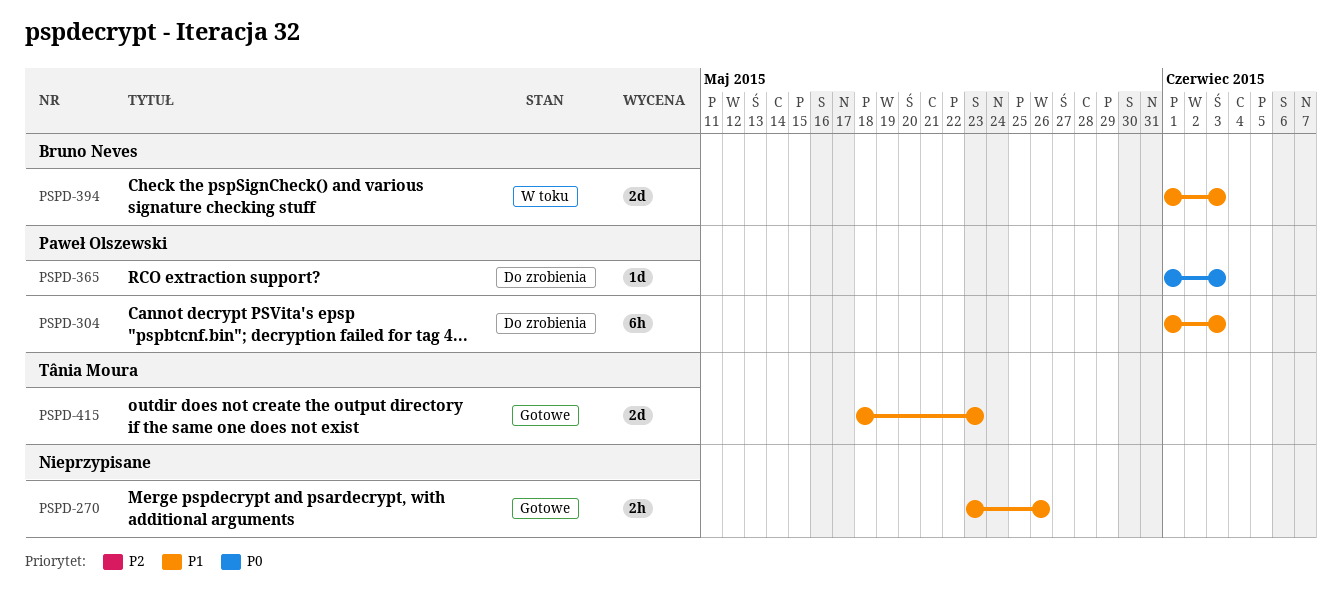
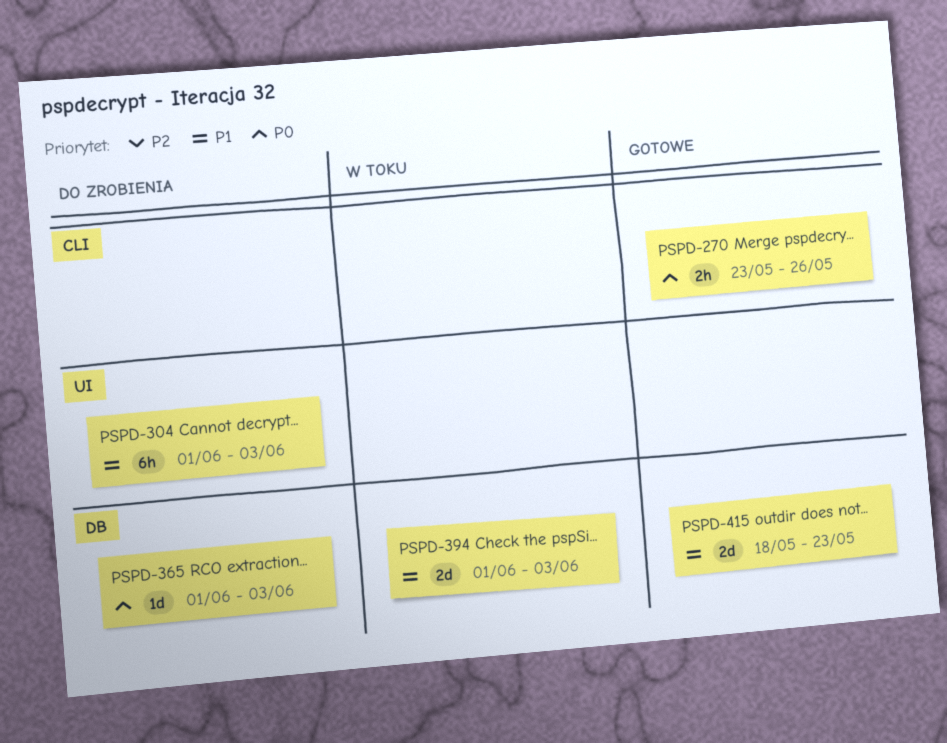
PSPD-270, priority: P1 -> P0

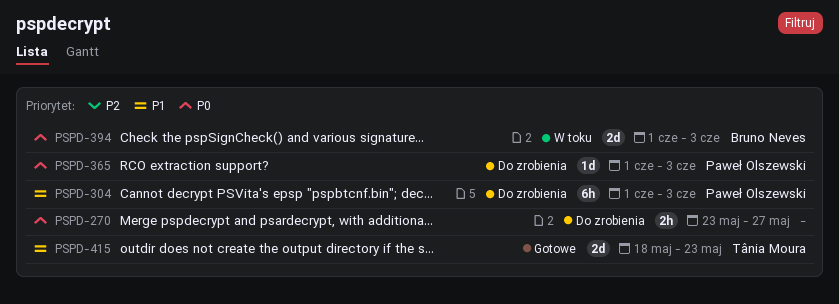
PSPD-270, status: Gotowe -> Do zrobienia
PSPD-270, due: May 26 -> May 27
PSPD-394, priority: P1 -> P0

